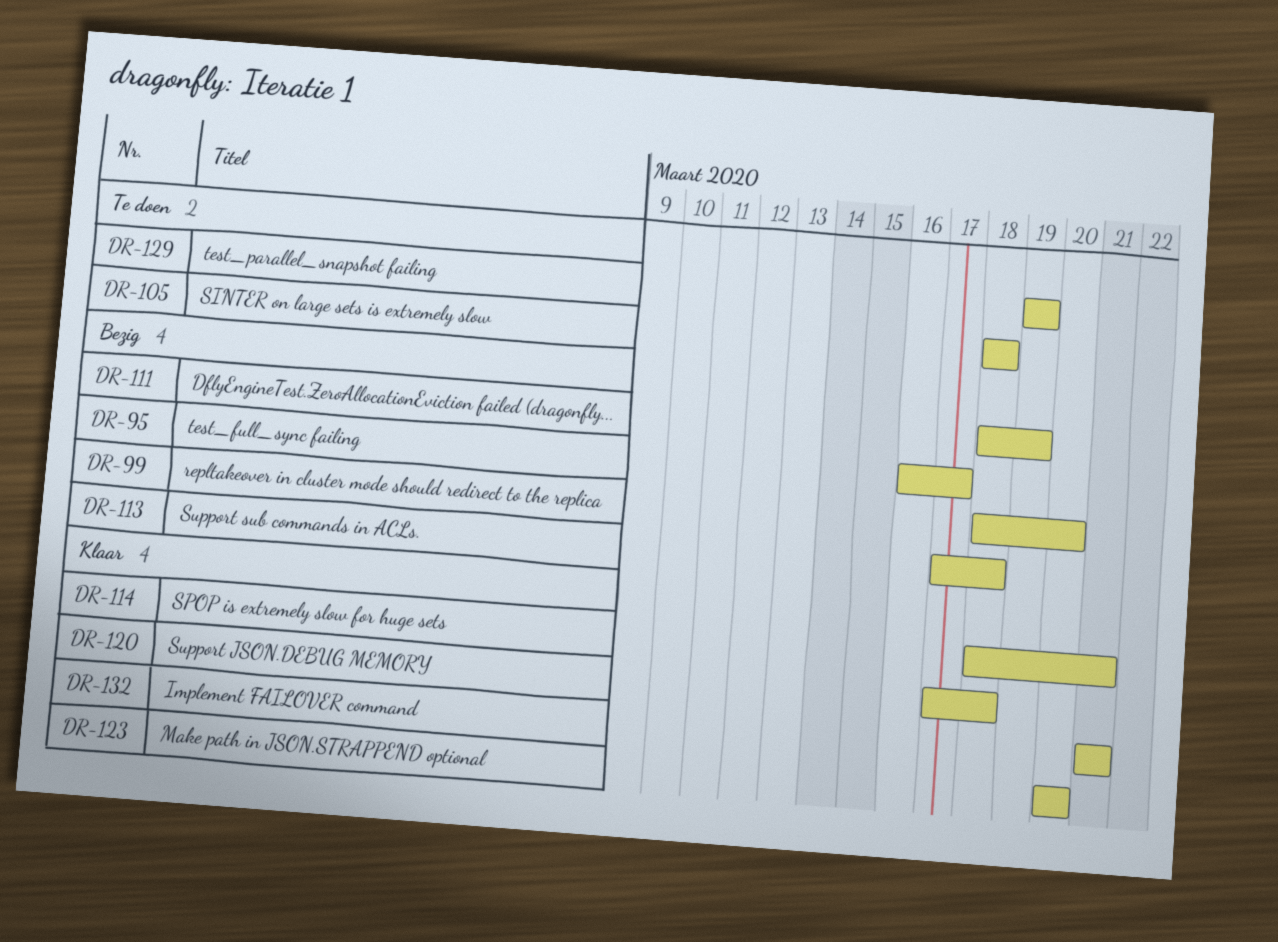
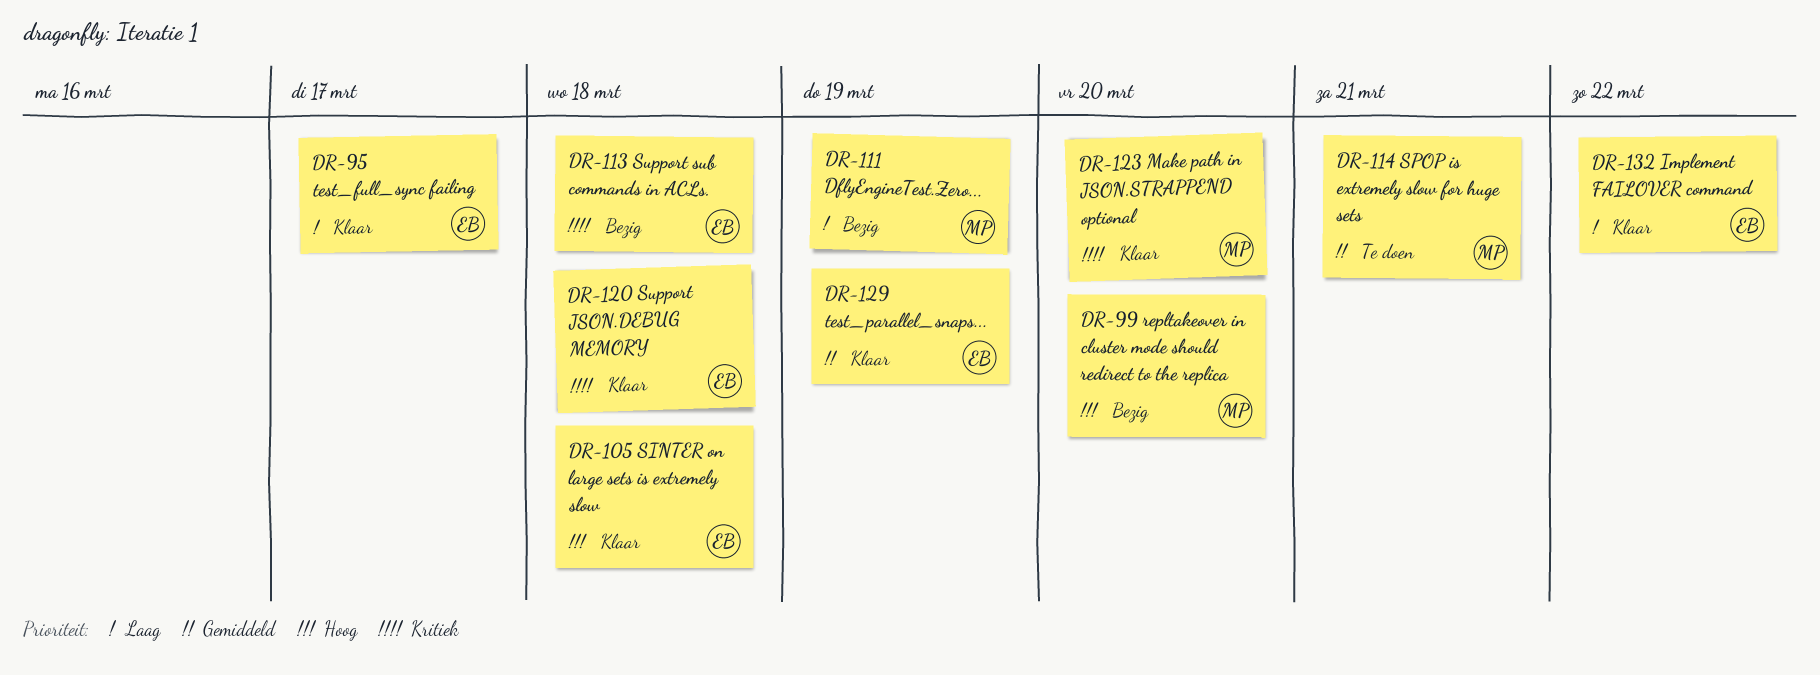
DR-95, status: Bezig -> Klaar
DR-105, status: Te doen -> Klaar
DR-114, status: Klaar -> Te doen
DR-129, status: Te doen -> Klaar
DR-132, due: Mar 21 -> Mar 22

